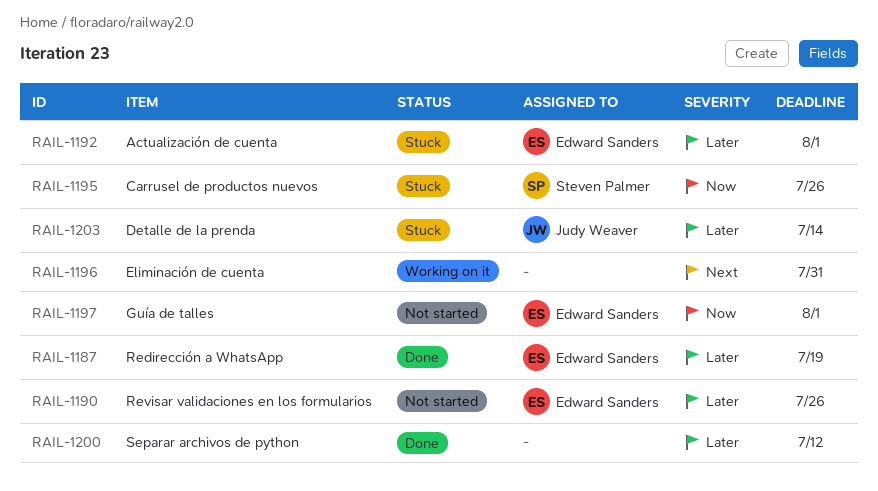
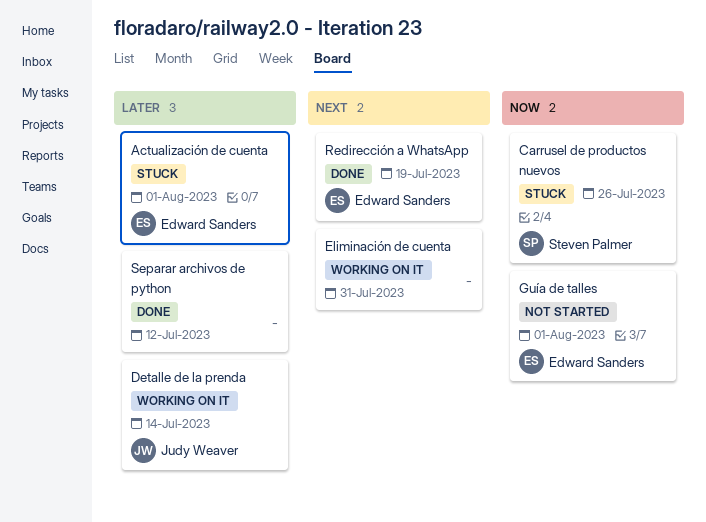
Detalle de la prenda, status: Stuck -> Working on it
Redirección a WhatsApp, priority: Later -> Next
Revisar validaciones en los formularios: present -> none

